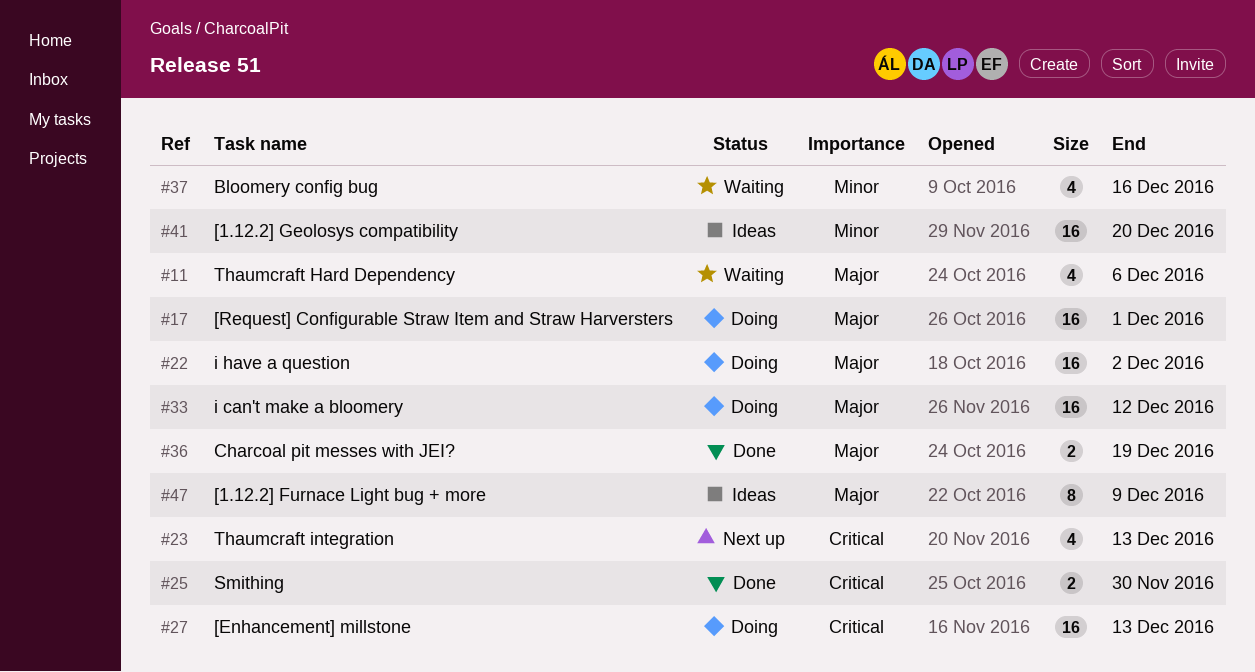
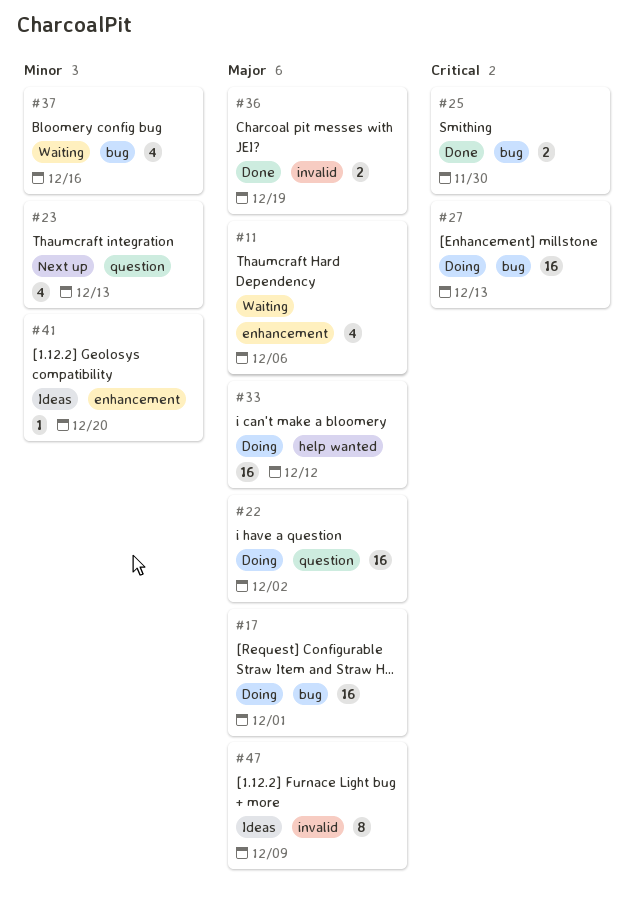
#23, priority: Critical -> Minor
#41, estimate: 16 -> 1

